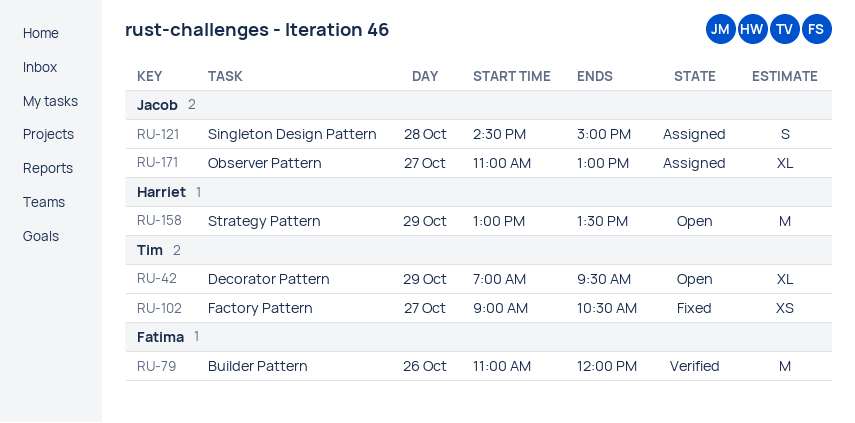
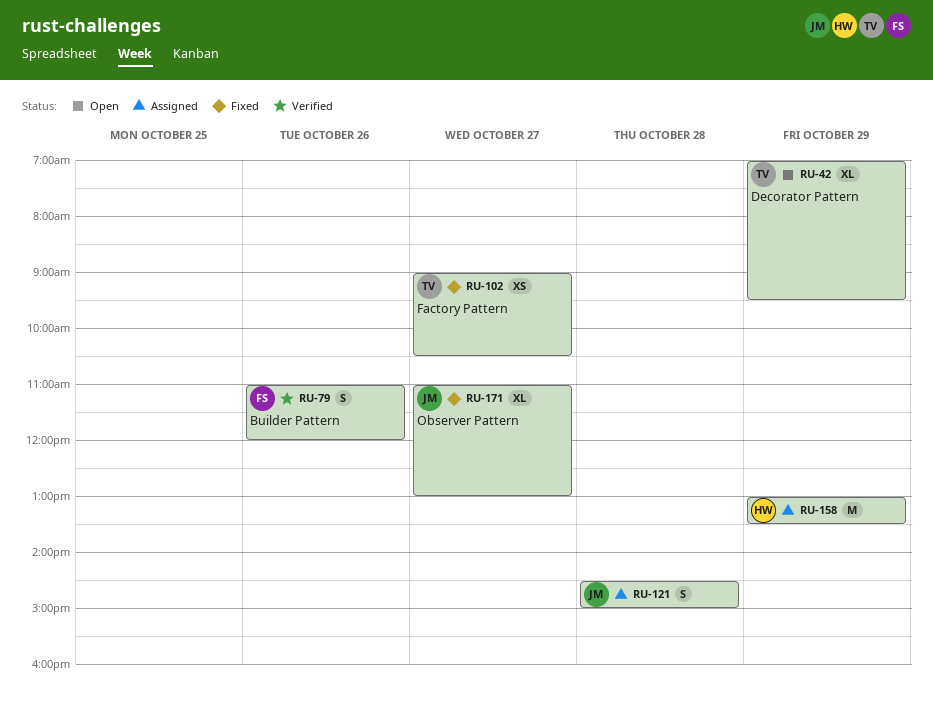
RU-79, estimate: M -> S
RU-158, status: Open -> Assigned
RU-171, status: Assigned -> Fixed

